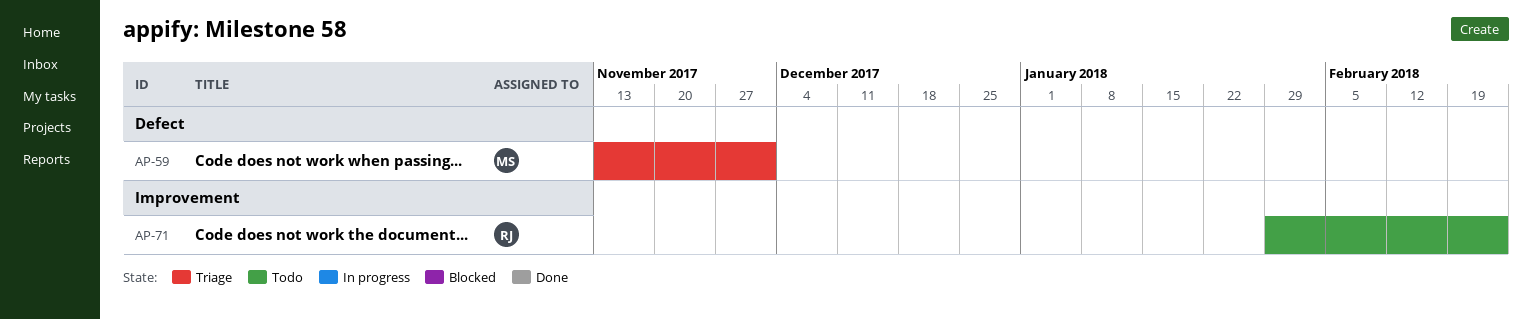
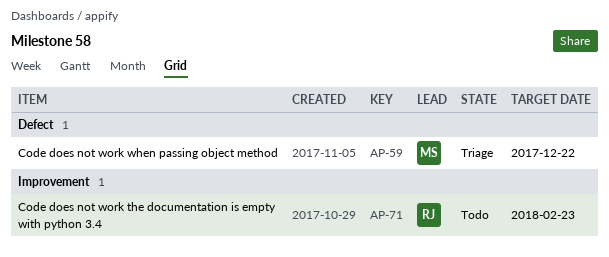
AP-59, due: Dec 1 -> Dec 22

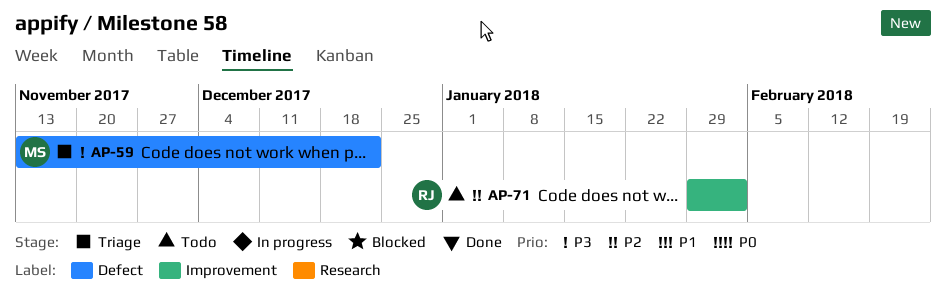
AP-71, due: Feb 23 -> Feb 2

